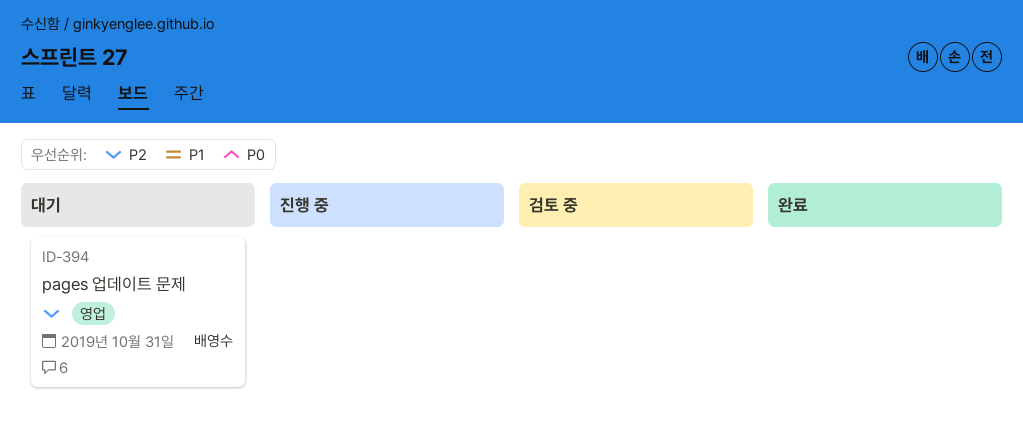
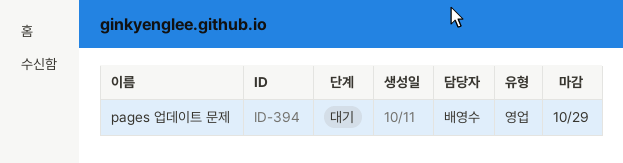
ID-394, due: Oct 31 -> Oct 29

